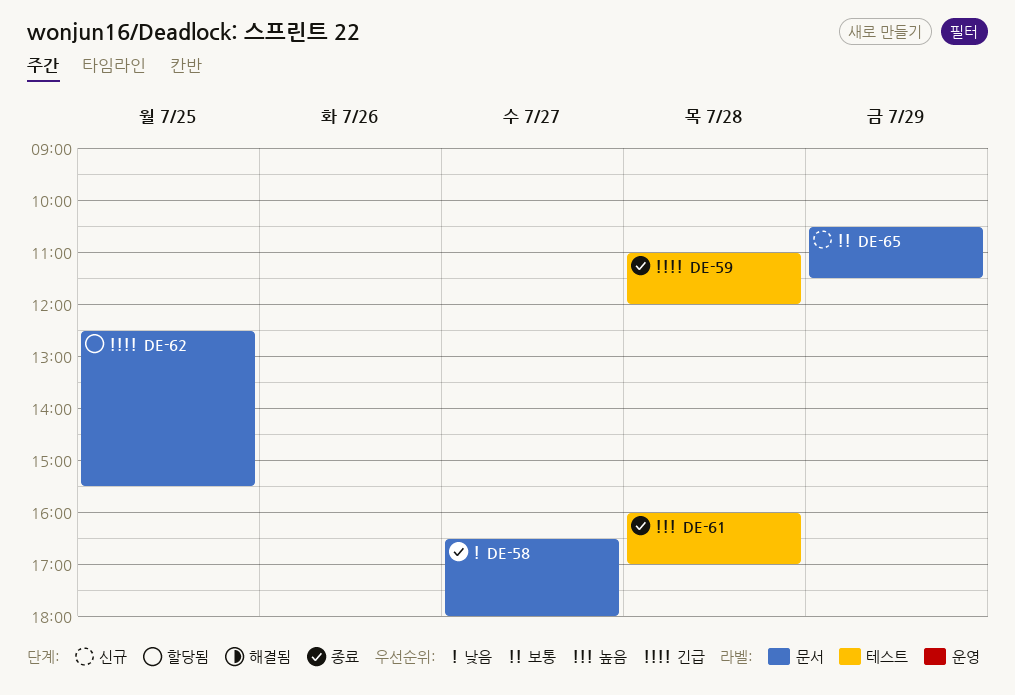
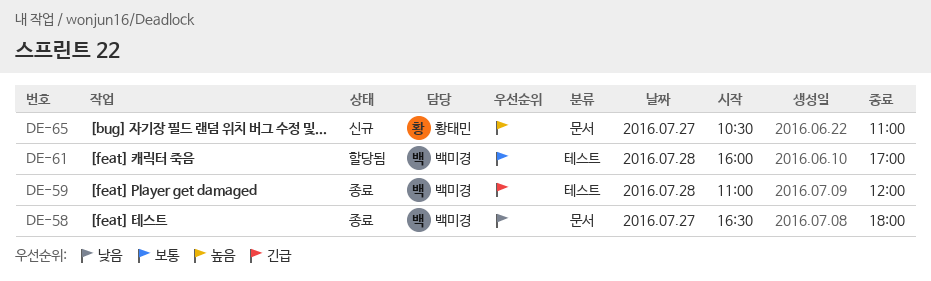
DE-61, status: 종료 -> 할당됨
DE-61, priority: 높음 -> 보통
DE-62: present -> none
DE-65, priority: 보통 -> 높음
DE-65, day: Jul 29 -> Jul 27
DE-65, ends: 11:30 -> 11:00

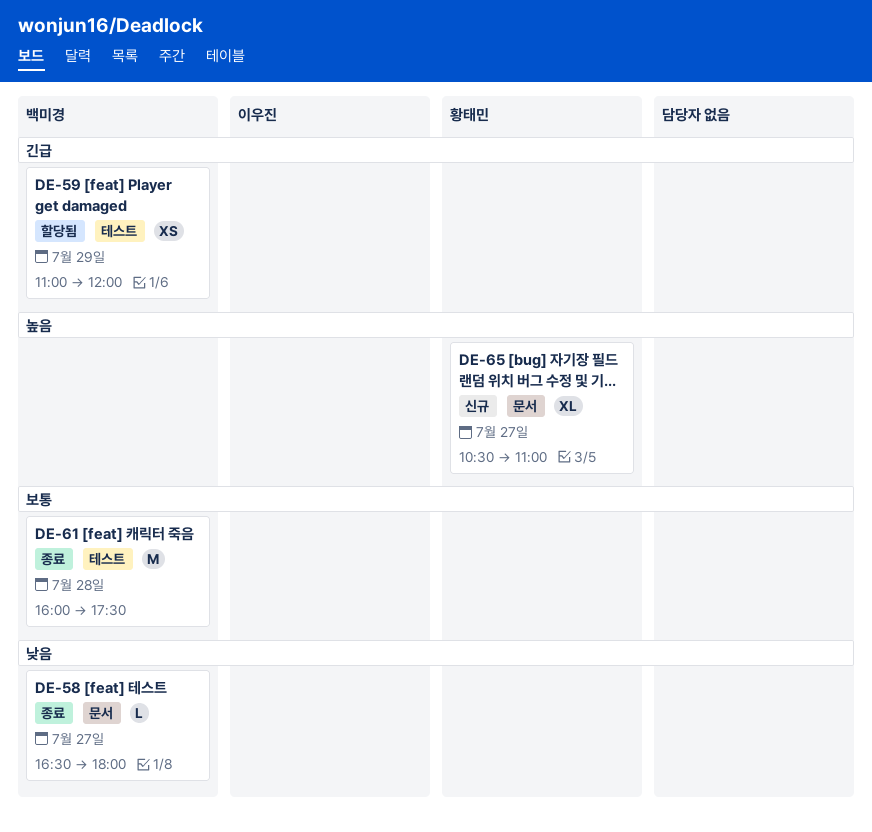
DE-59, status: 종료 -> 할당됨
DE-59, day: Jul 28 -> Jul 29
DE-61, status: 할당됨 -> 종료
DE-61, ends: 17:00 -> 17:30

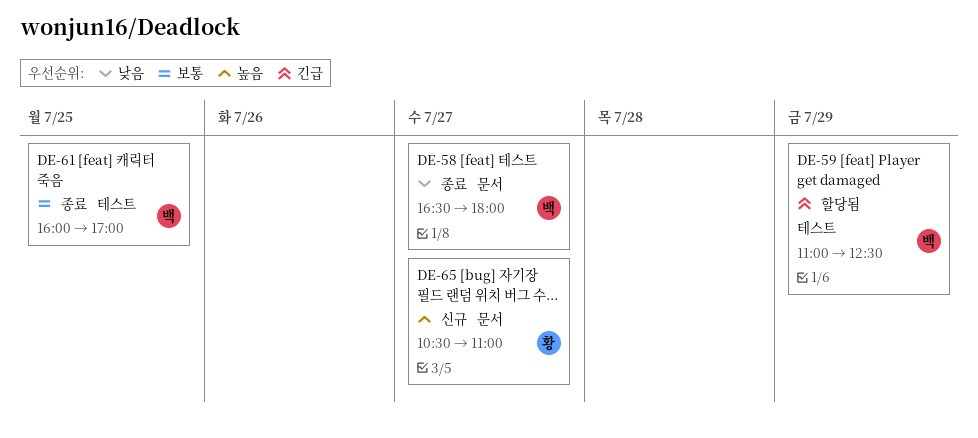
DE-59, ends: 12:00 -> 12:30
DE-61, day: Jul 28 -> Jul 25
DE-61, ends: 17:30 -> 17:00

